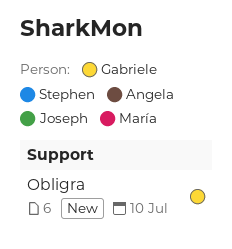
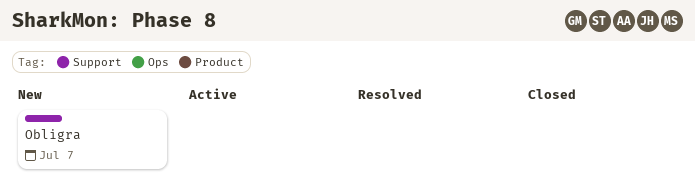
Obligra, due: Jul 10 -> Jul 7

